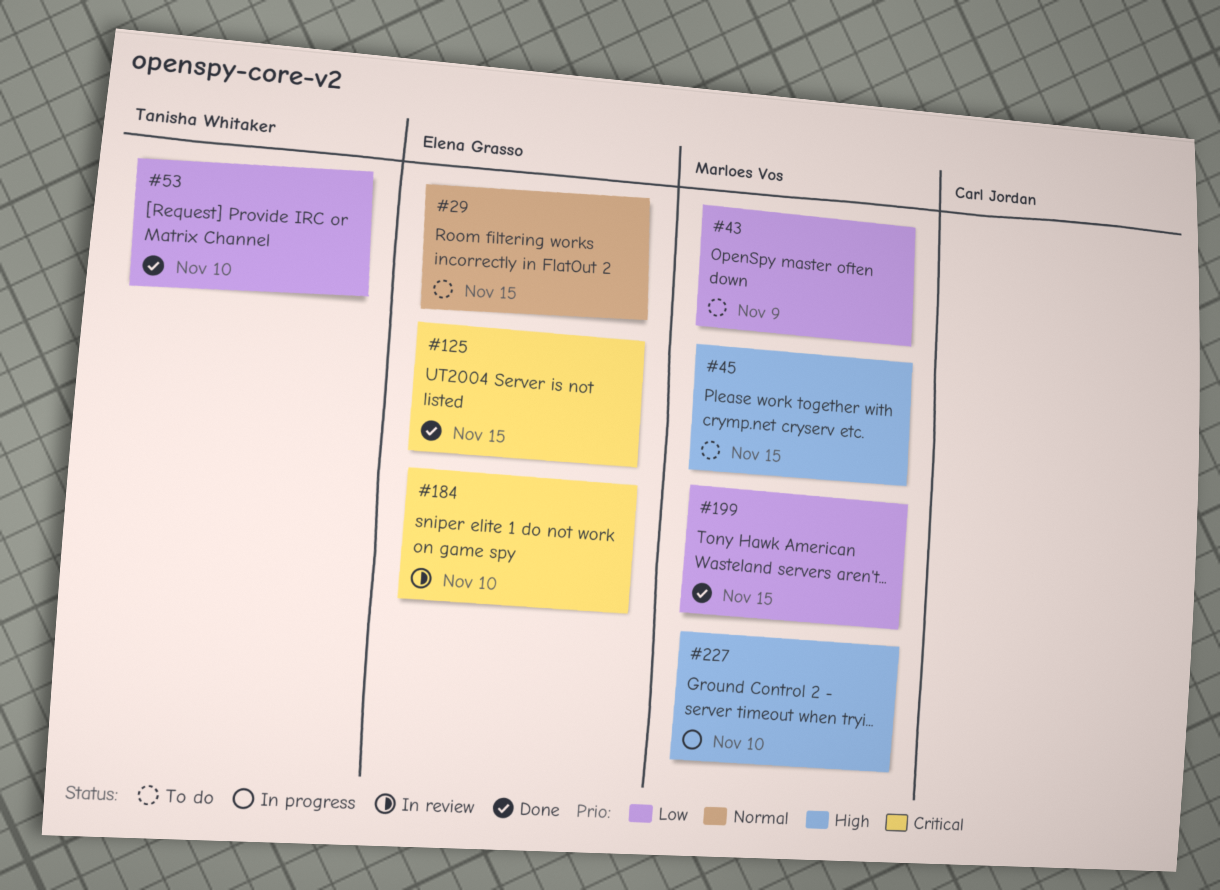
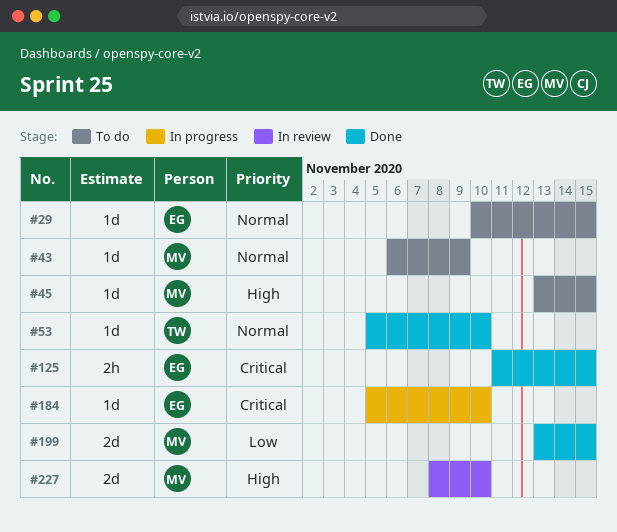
#43, priority: Low -> Normal
#53, priority: Low -> Normal
#184, status: In review -> In progress
#227, status: In progress -> In review

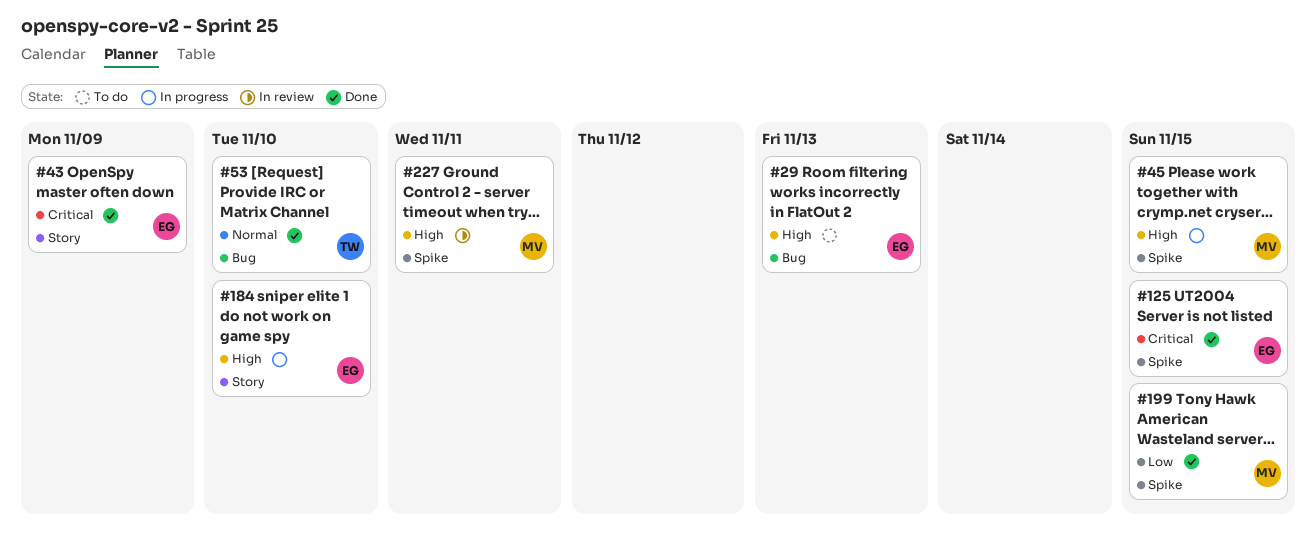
#29, priority: Normal -> High
#29, due: Nov 15 -> Nov 13
#43, status: To do -> Done
#43, owner: MV -> EG
#43, priority: Normal -> Critical
#45, status: To do -> In progress
#184, priority: Critical -> High
#227, due: Nov 10 -> Nov 11

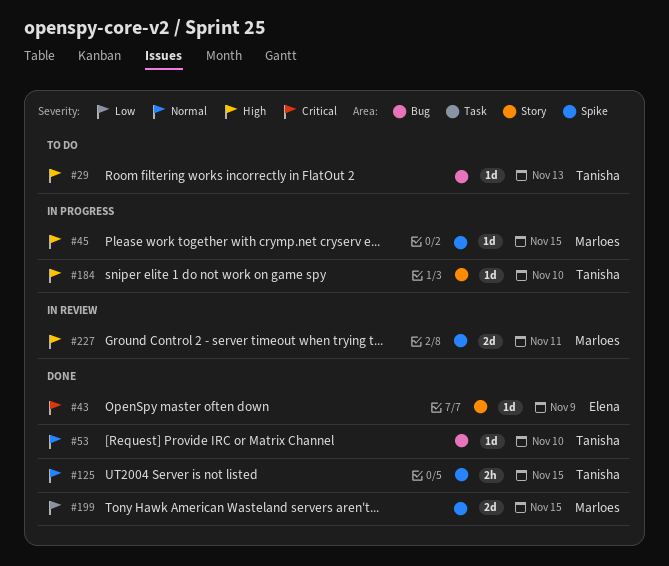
#29, owner: Elena -> Tanisha
#125, owner: Elena -> Tanisha
#125, priority: Critical -> Normal
#184, owner: Elena -> Tanisha

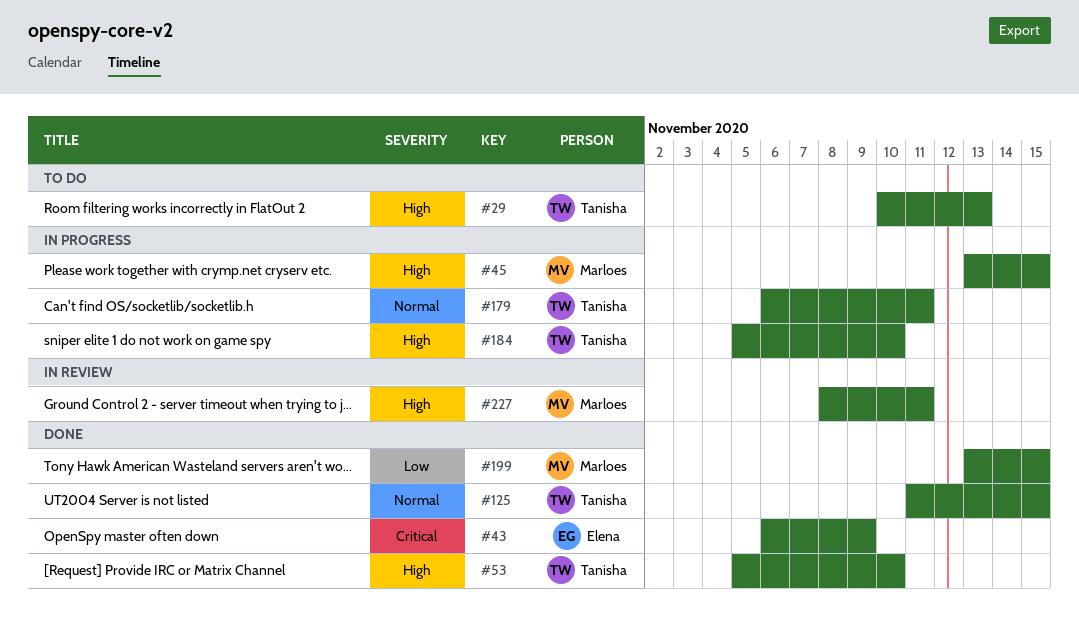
#53, priority: Normal -> High
#179: none -> present

